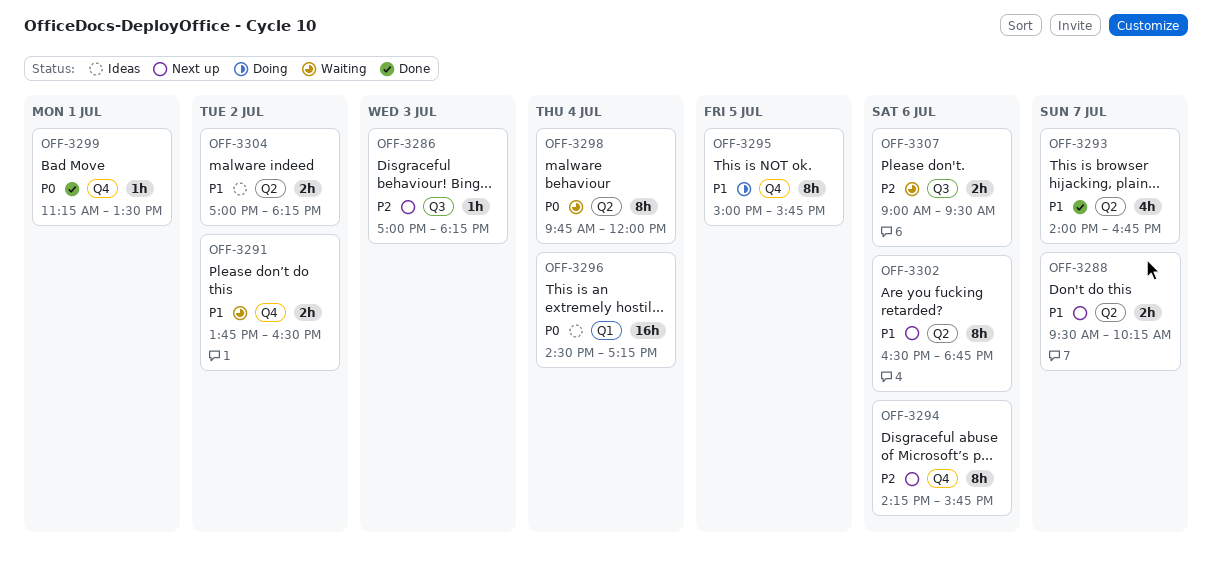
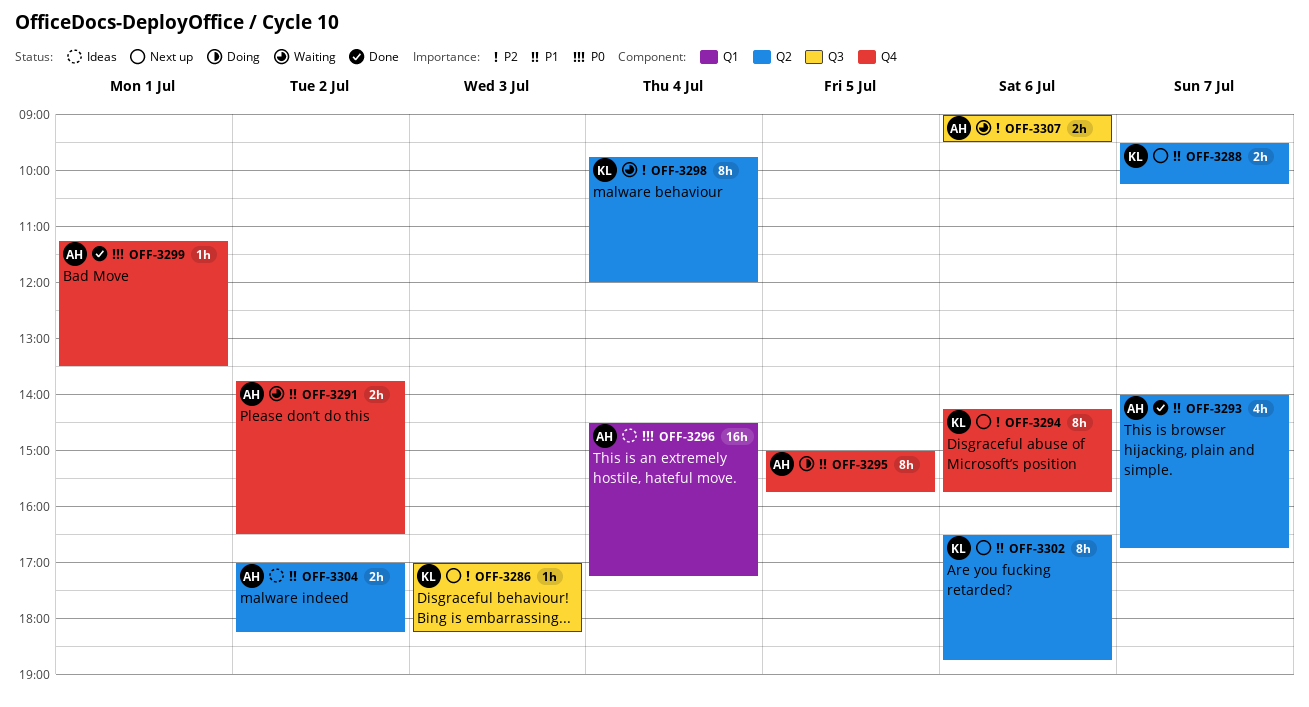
OFF-3298, priority: P0 -> P2

